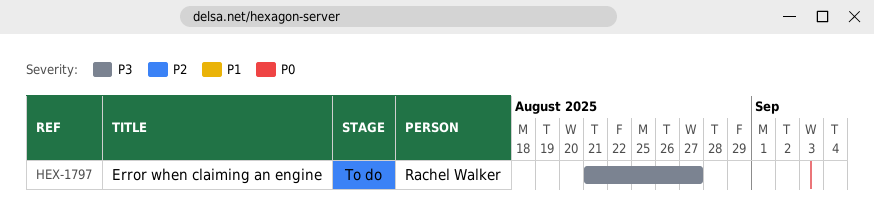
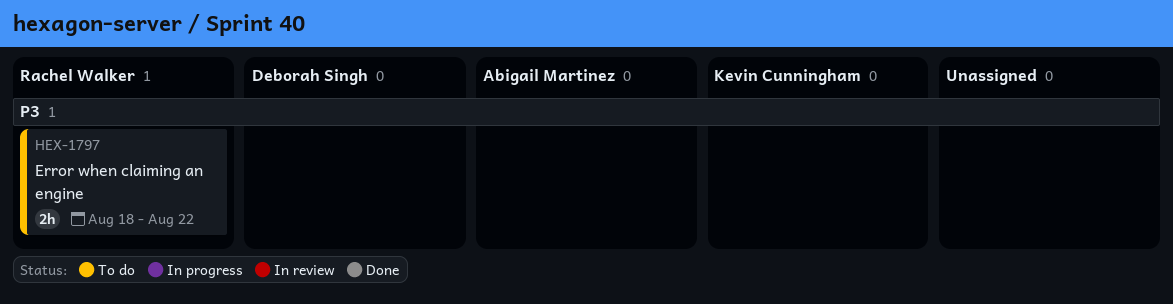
HEX-1797, start: Aug 21 -> Aug 18
HEX-1797, due: Aug 27 -> Aug 22

